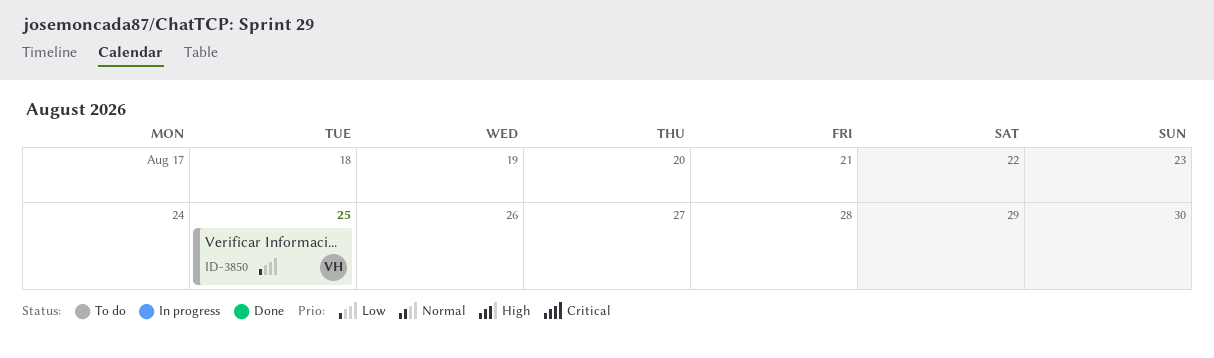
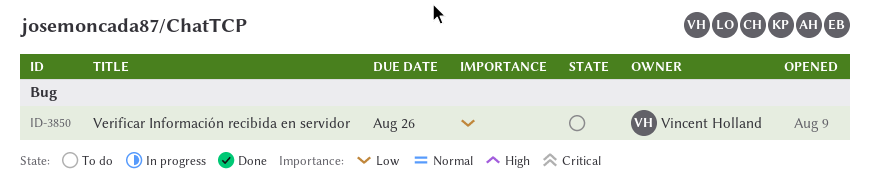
ID-3850, due: Aug 25 -> Aug 26

